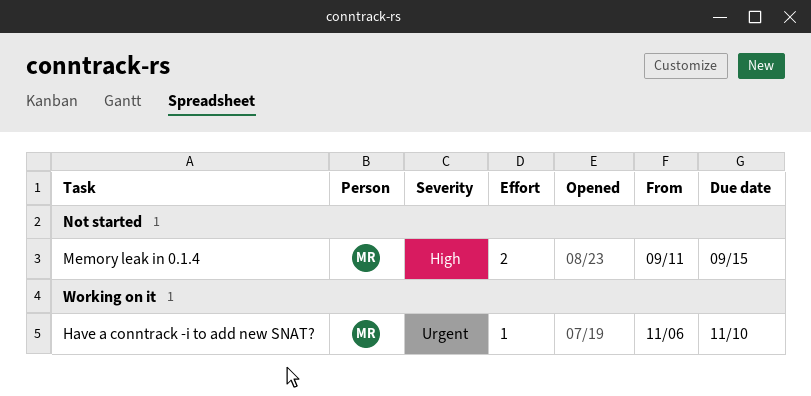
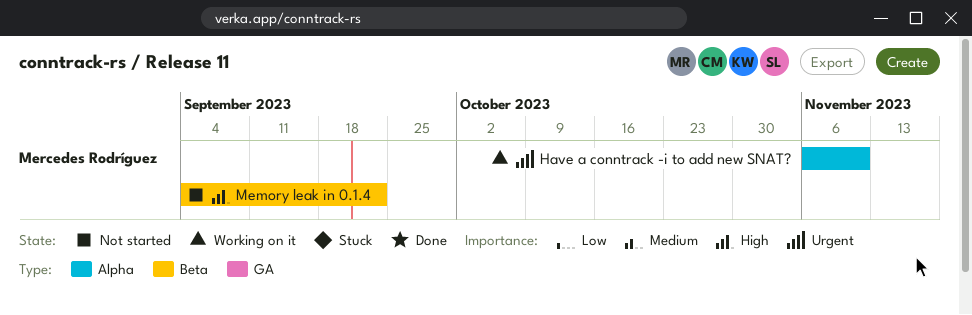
Memory leak in 0.1.4, start: Sep 11 -> Sep 4
Memory leak in 0.1.4, due: Sep 15 -> Sep 22

